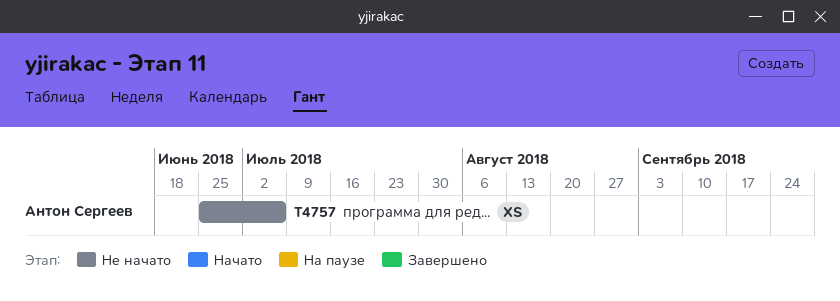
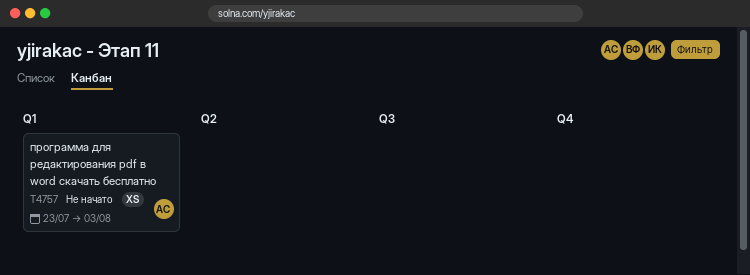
T4757, start: Jun 25 -> Jul 23
T4757, due: Jul 6 -> Aug 3

